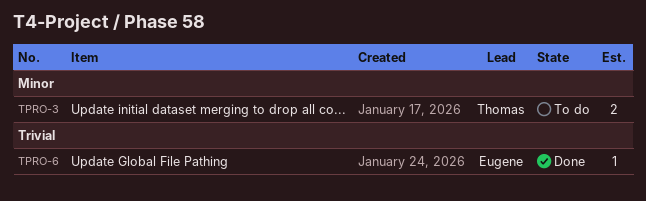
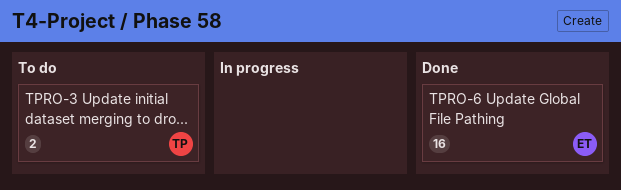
TPRO-6, estimate: 1 -> 16

